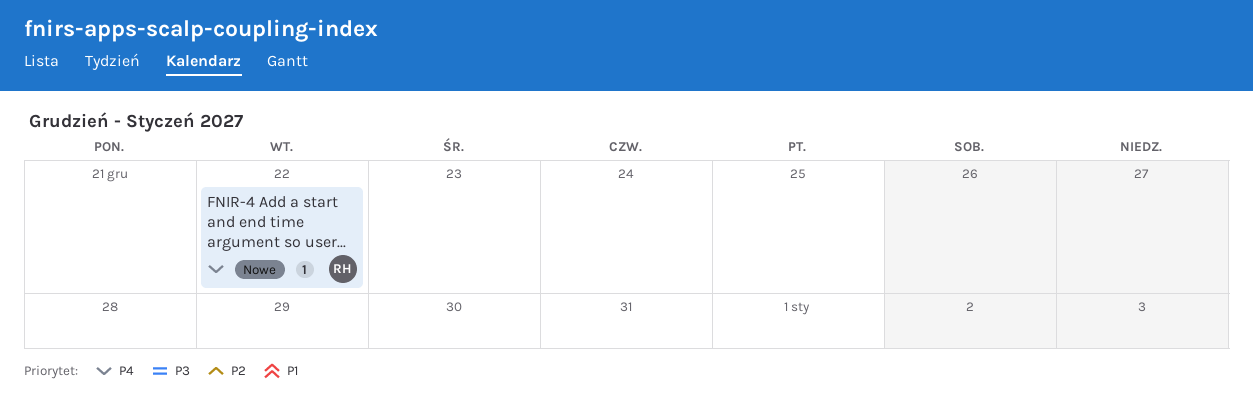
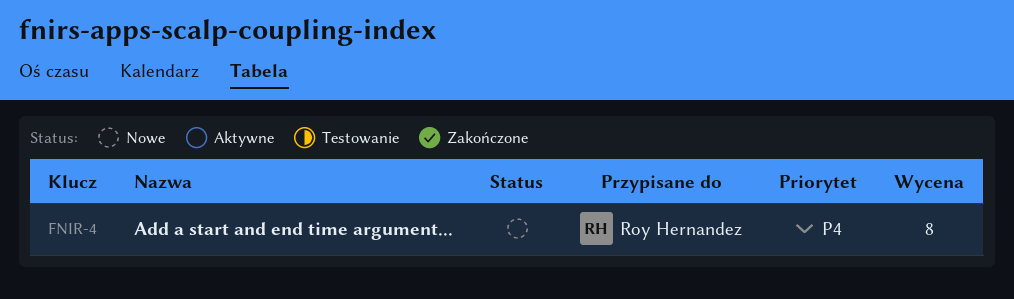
FNIR-4, estimate: 1 -> 8

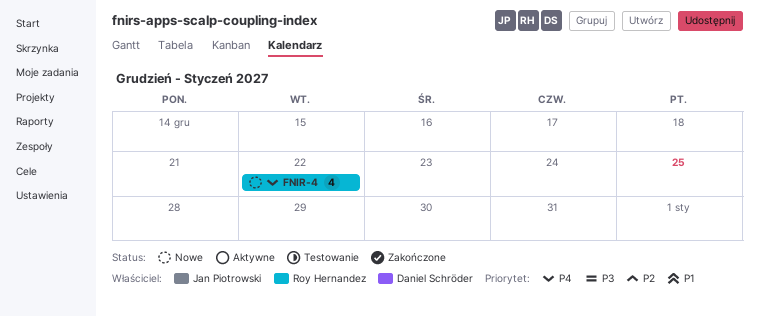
FNIR-4, estimate: 8 -> 4

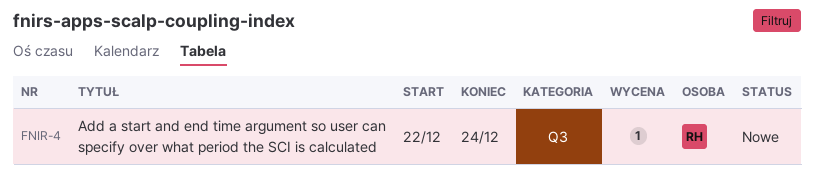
FNIR-4, estimate: 4 -> 1
FNIR-4, due: Dec 22 -> Dec 24

